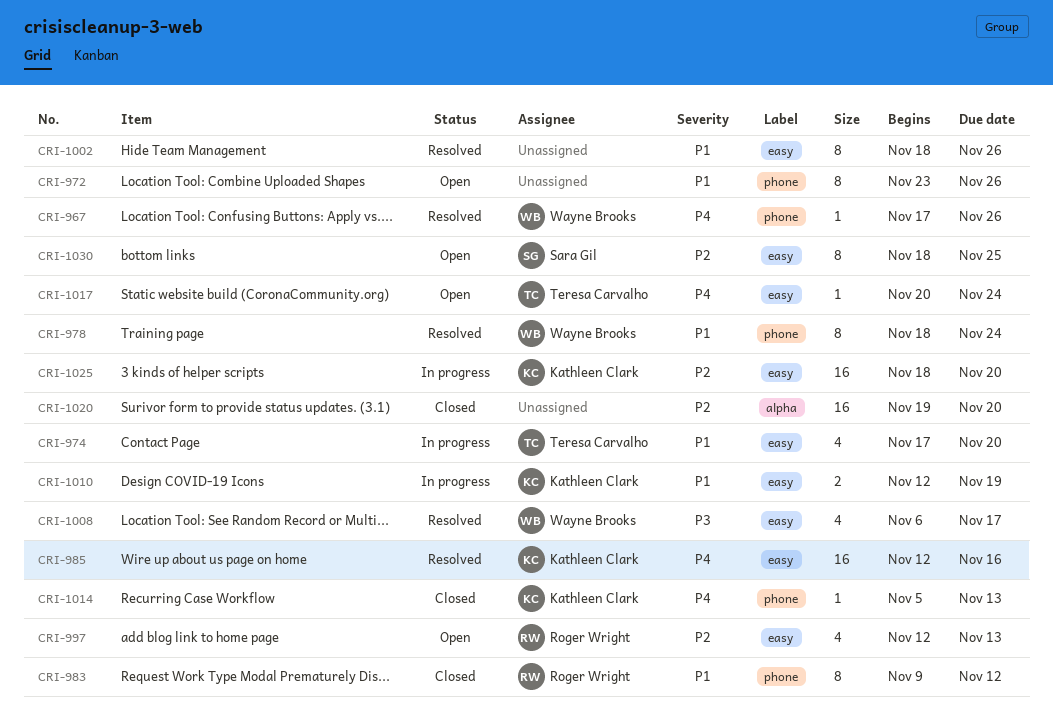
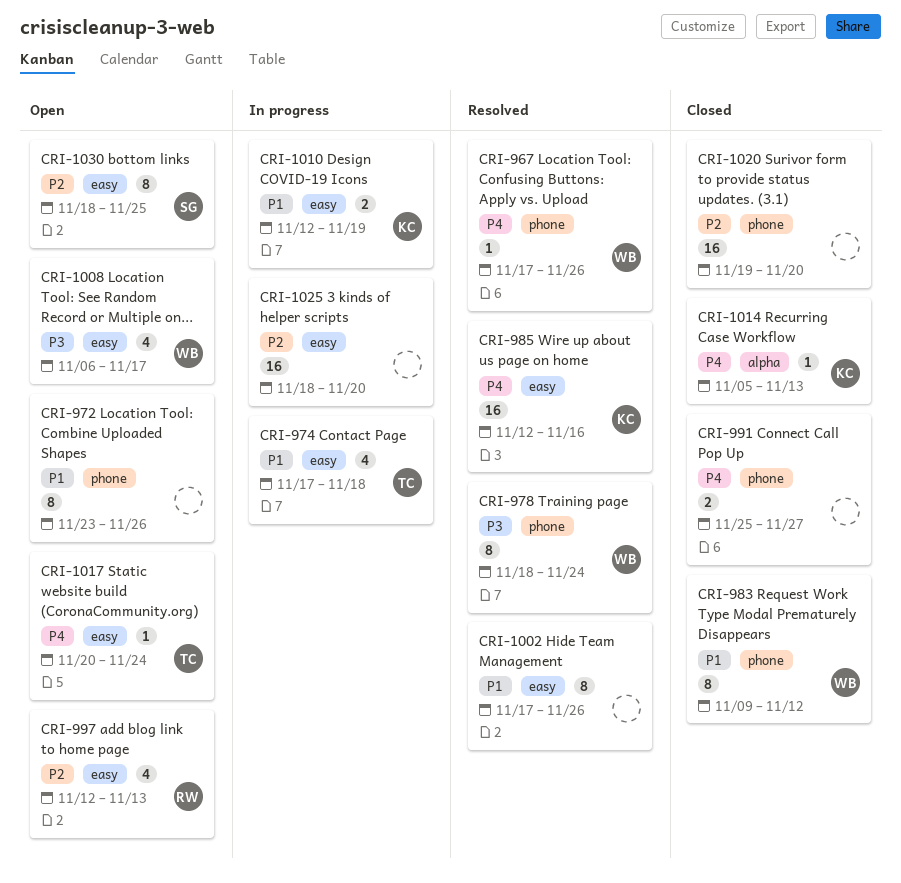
CRI-974, due: Nov 20 -> Nov 18
CRI-978, priority: P1 -> P3
CRI-983, owner: Roger Wright -> Wayne Brooks
CRI-991: none -> present
CRI-1002, start: Nov 18 -> Nov 17
CRI-1008, status: Resolved -> Open
CRI-1014, label: phone -> alpha
CRI-1020, label: alpha -> phone
CRI-1025, owner: Kathleen Clark -> none

